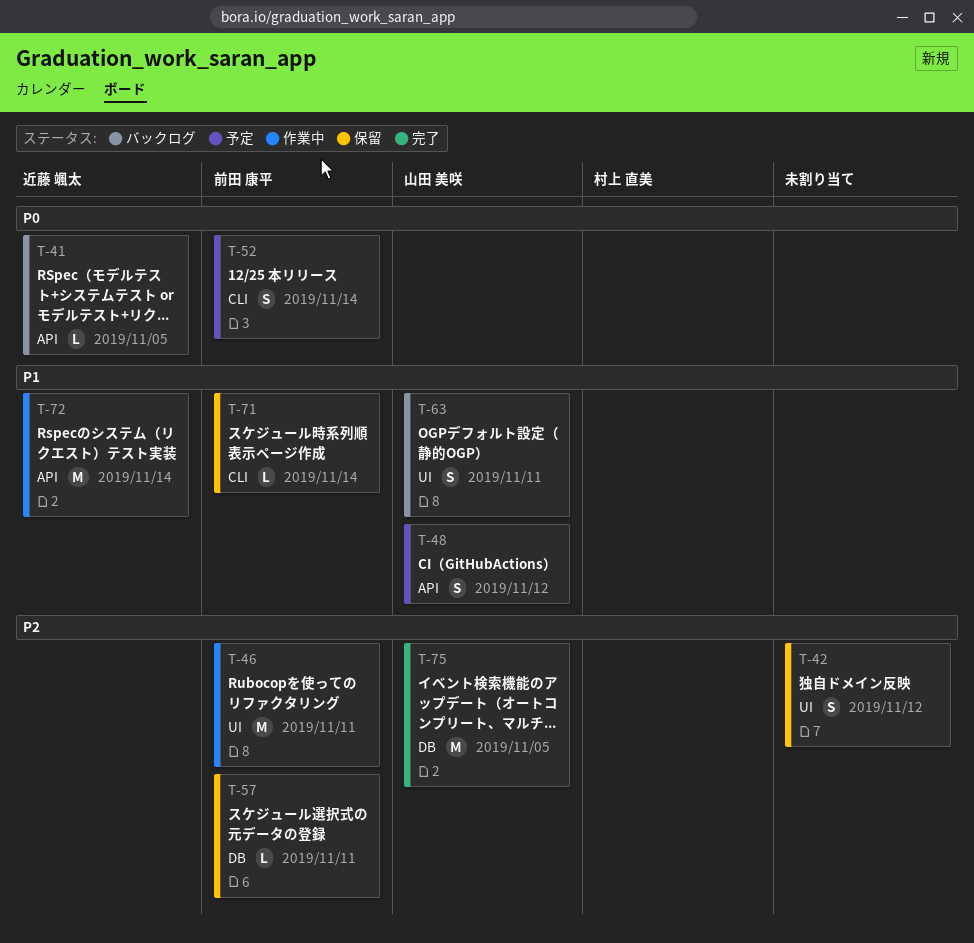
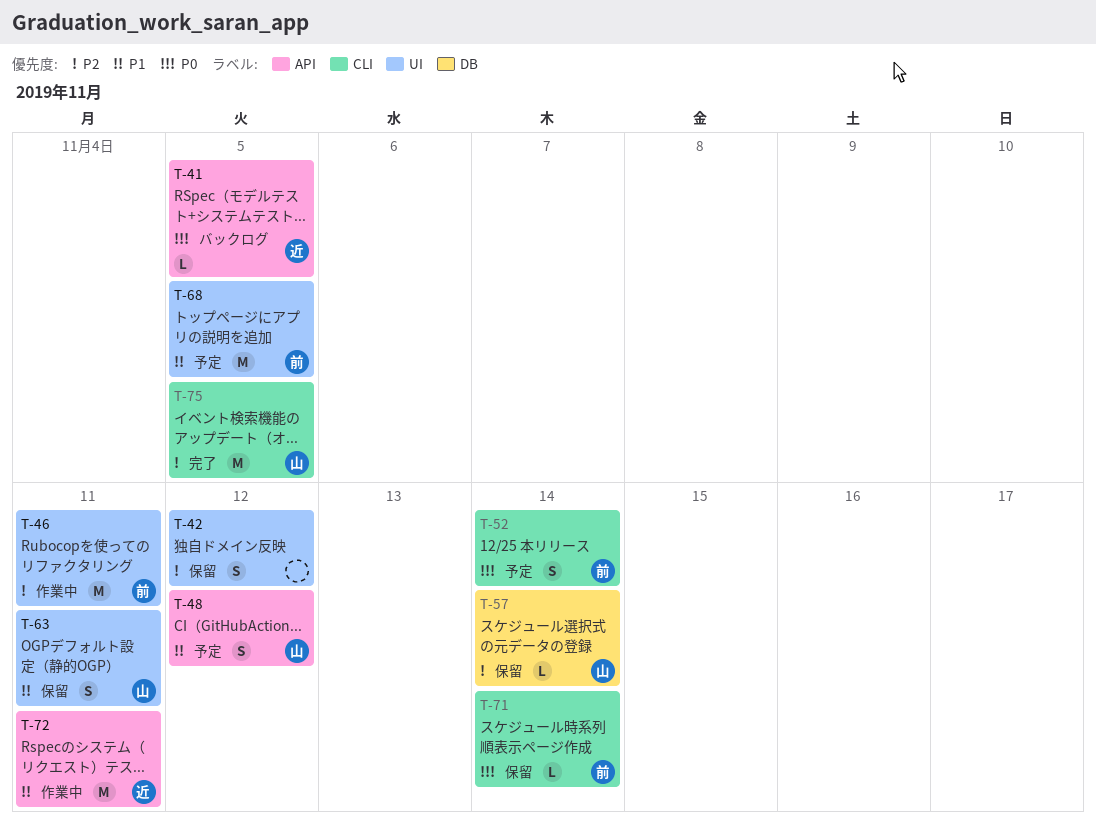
T-57, owner: 前田 康平 -> 山田 美咲
T-57, due: Nov 11 -> Nov 14
T-63, status: バックログ -> 保留
T-68: none -> present
T-71, priority: P1 -> P0
T-72, due: Nov 14 -> Nov 11
T-75, label: DB -> CLI

